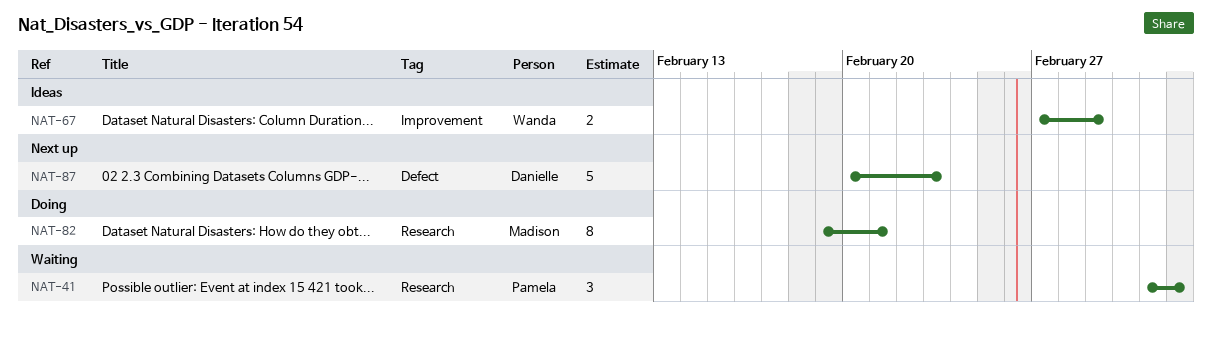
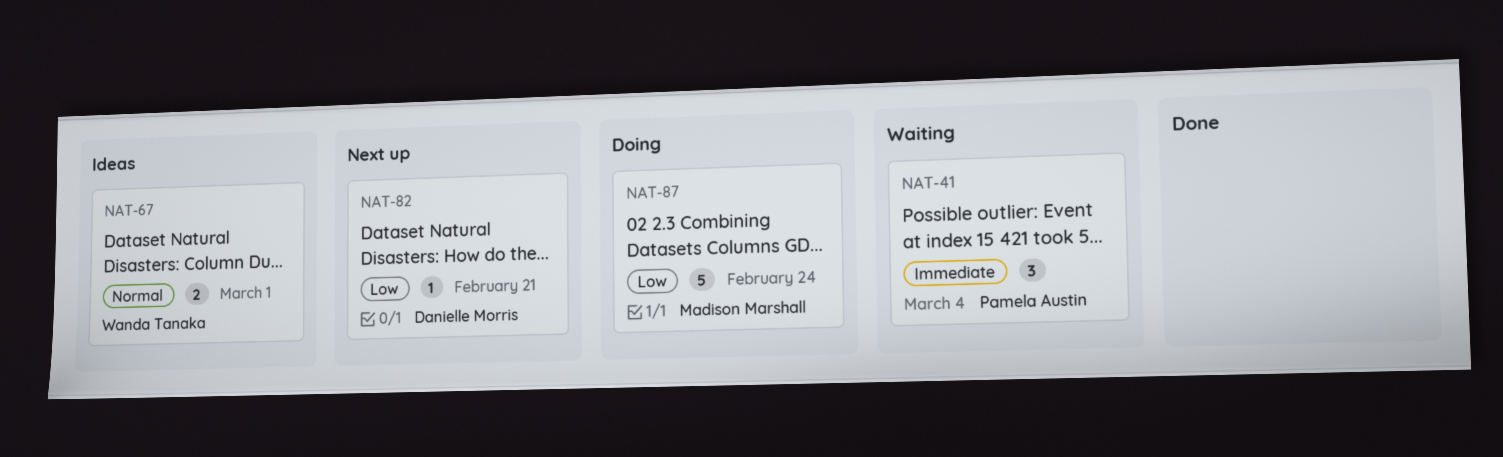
NAT-82, status: Doing -> Next up
NAT-82, owner: Madison Marshall -> Danielle Morris
NAT-82, estimate: 8 -> 1
NAT-87, status: Next up -> Doing
NAT-87, owner: Danielle Morris -> Madison Marshall
NAT-87, due: Feb 23 -> Feb 24

